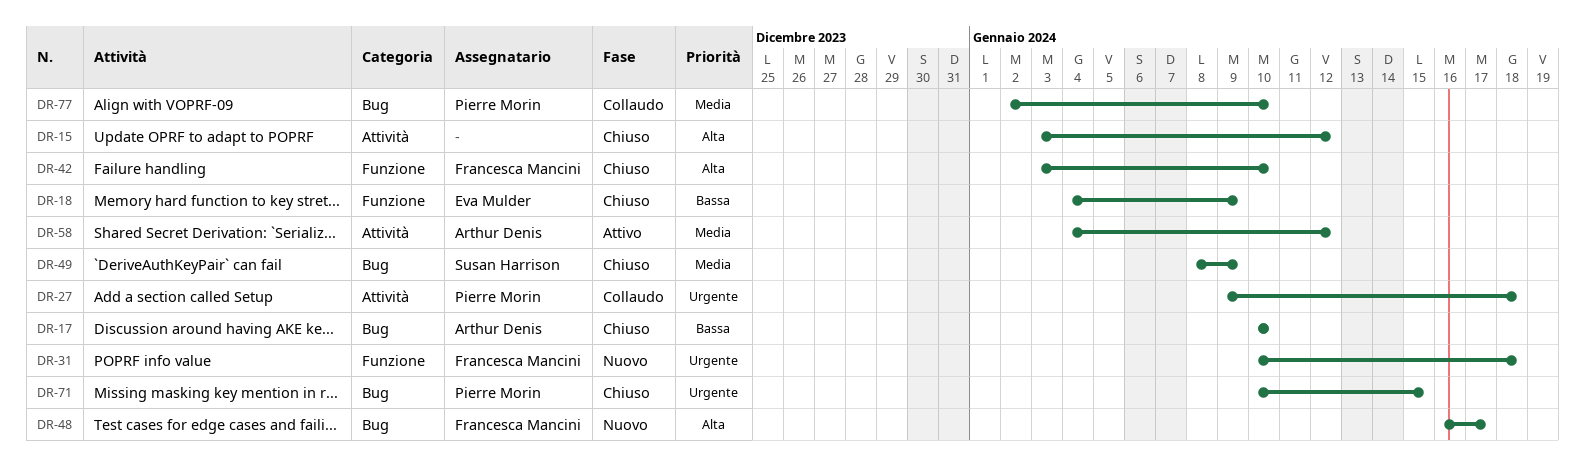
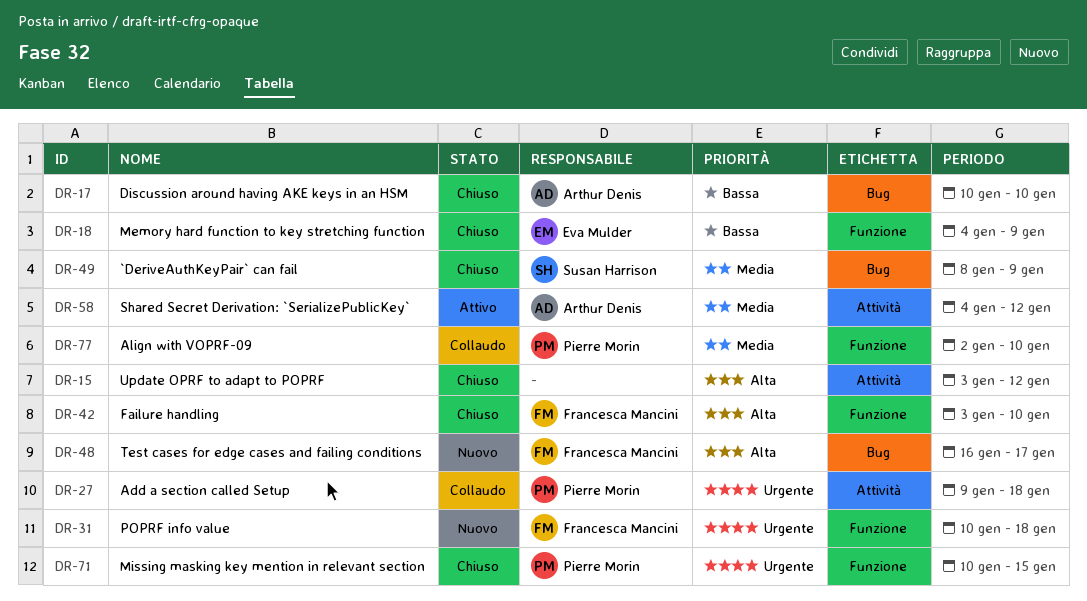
DR-71, label: Bug -> Funzione
DR-77, label: Bug -> Funzione

